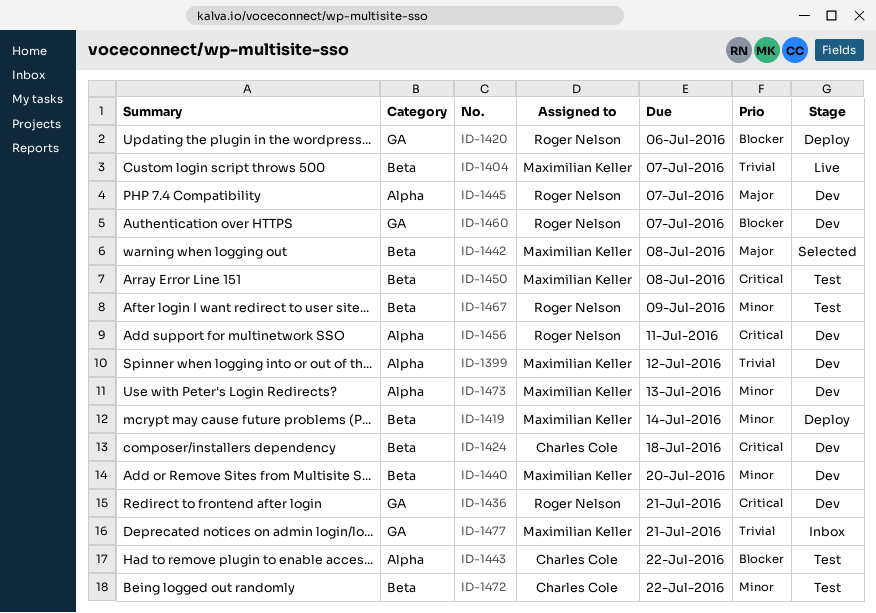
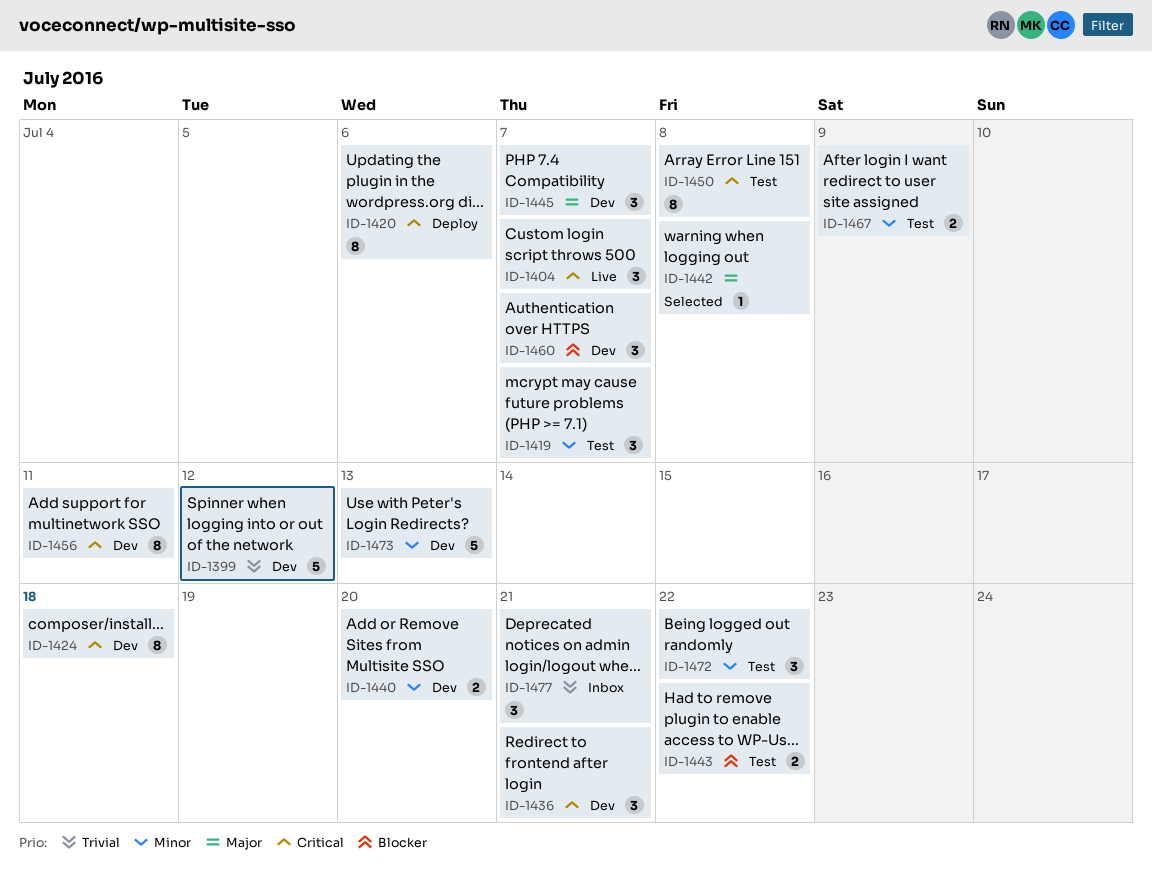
ID-1404, priority: Trivial -> Critical
ID-1419, status: Deploy -> Test
ID-1419, due: Jul 14 -> Jul 7
ID-1420, priority: Blocker -> Critical

